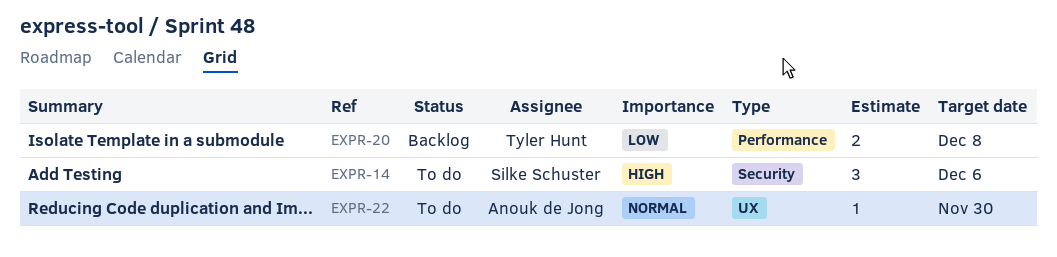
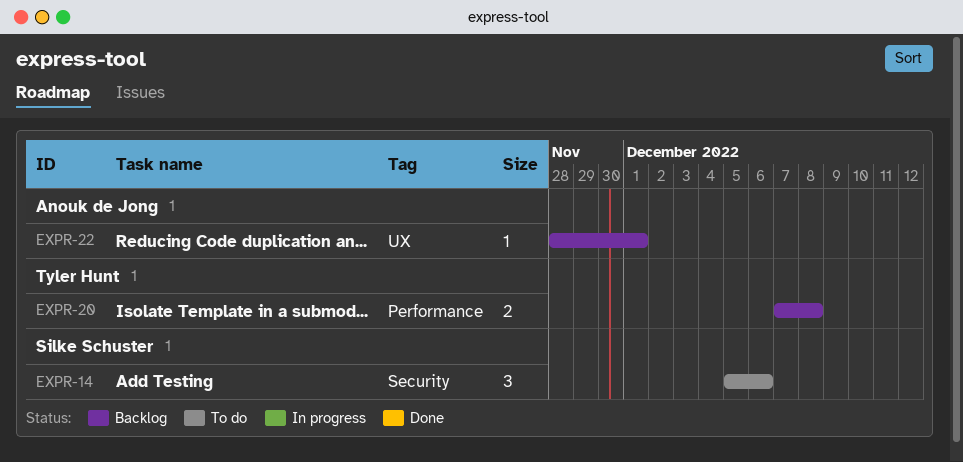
EXPR-22, status: To do -> Backlog
EXPR-22, due: Nov 30 -> Dec 1

